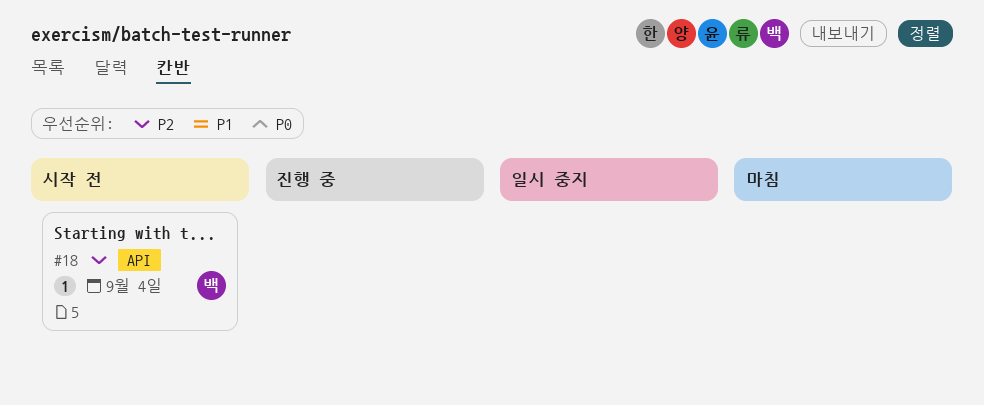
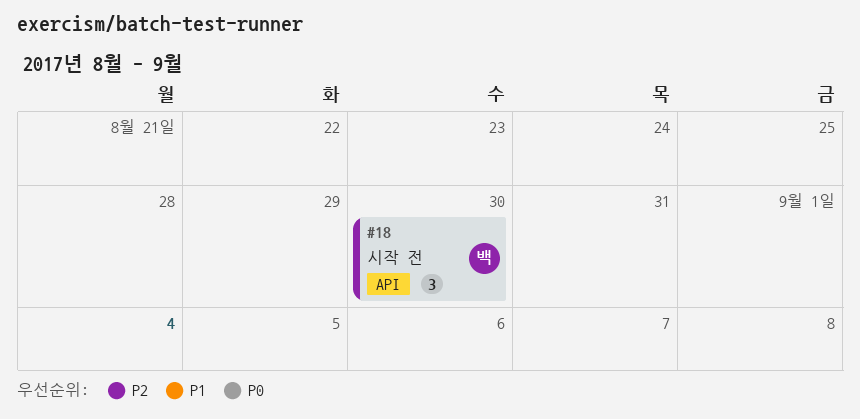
#18, estimate: 1 -> 3
#18, due: Sep 4 -> Aug 30

